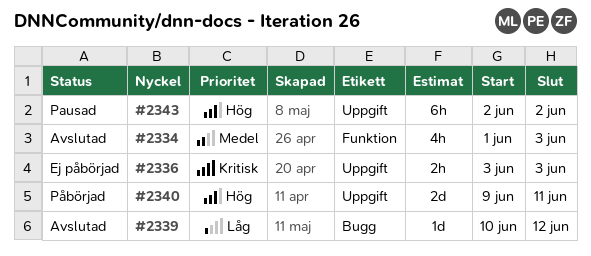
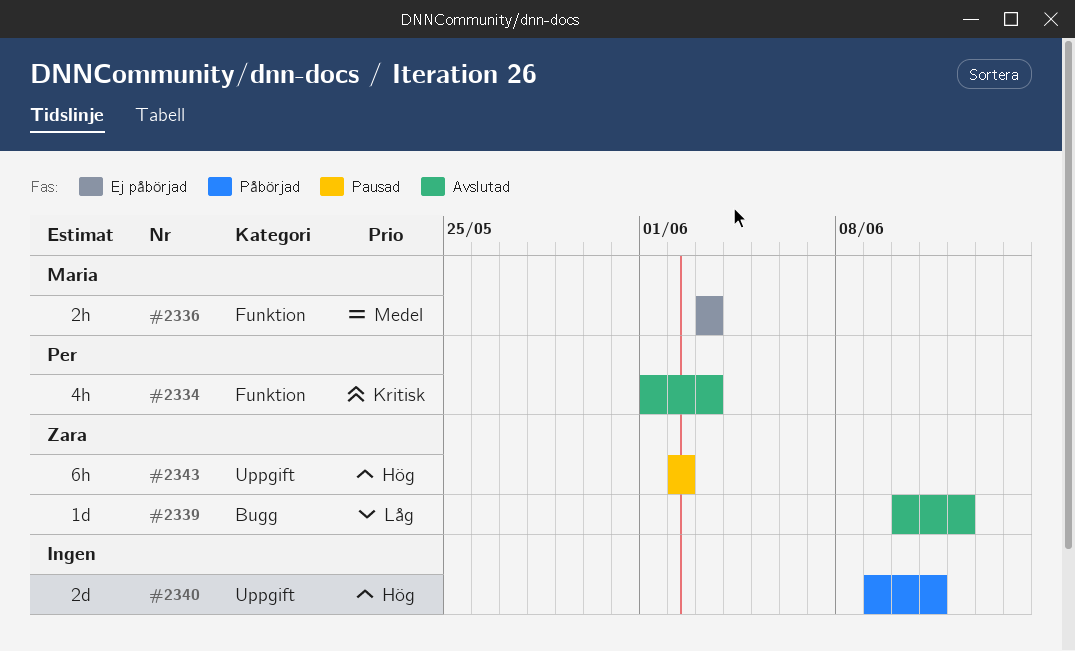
#2334, priority: Medel -> Kritisk
#2336, priority: Kritisk -> Medel
#2336, label: Uppgift -> Funktion

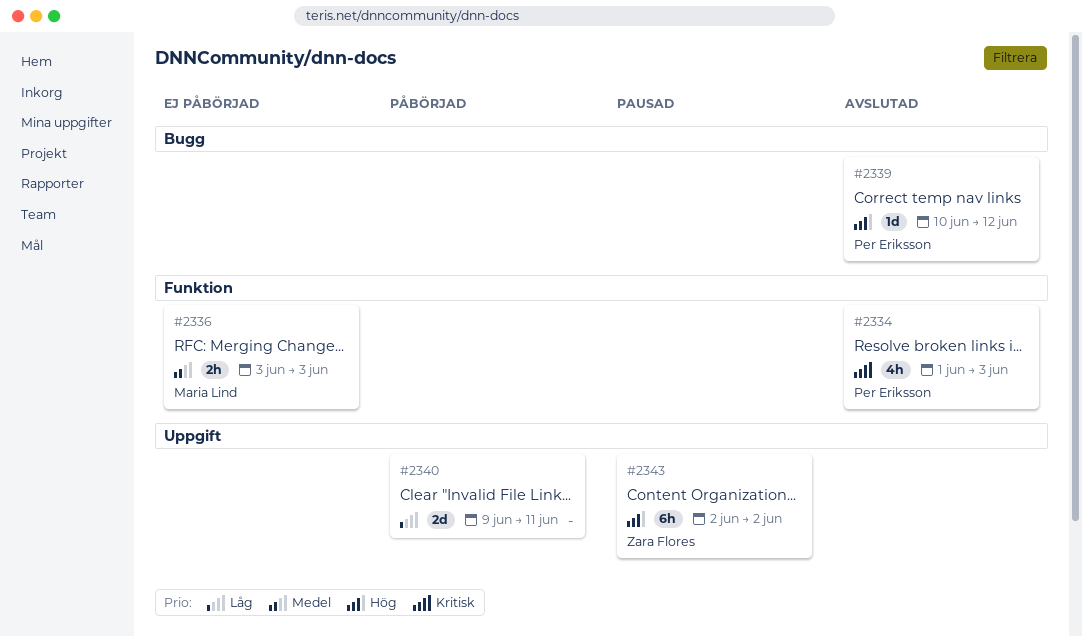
#2339, owner: Zara Flores -> Per Eriksson
#2339, priority: Låg -> Hög
#2340, priority: Hög -> Låg

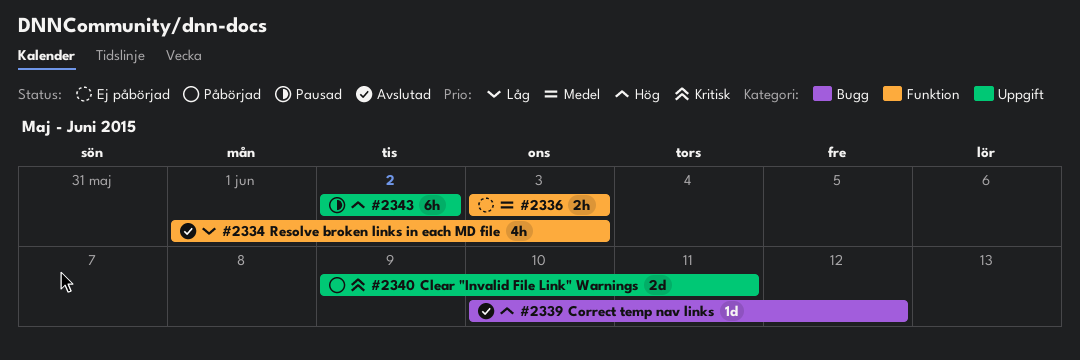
#2334, priority: Kritisk -> Låg
#2340, priority: Låg -> Kritisk

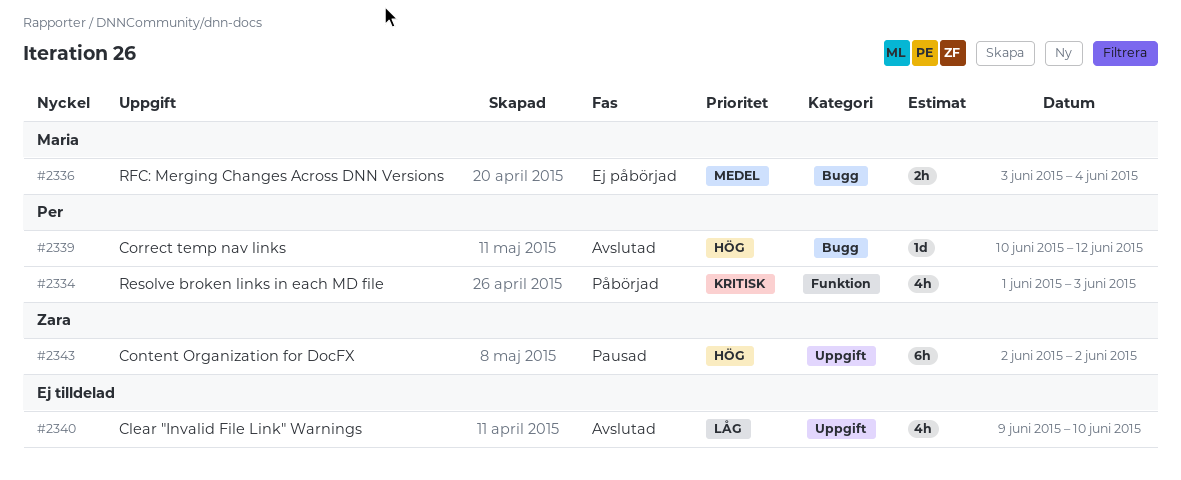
#2334, status: Avslutad -> Påbörjad
#2334, priority: Låg -> Kritisk
#2336, label: Funktion -> Bugg
#2336, due: Jun 3 -> Jun 4
#2340, status: Påbörjad -> Avslutad
#2340, priority: Kritisk -> Låg
#2340, estimate: 2d -> 4h
#2340, due: Jun 11 -> Jun 10

